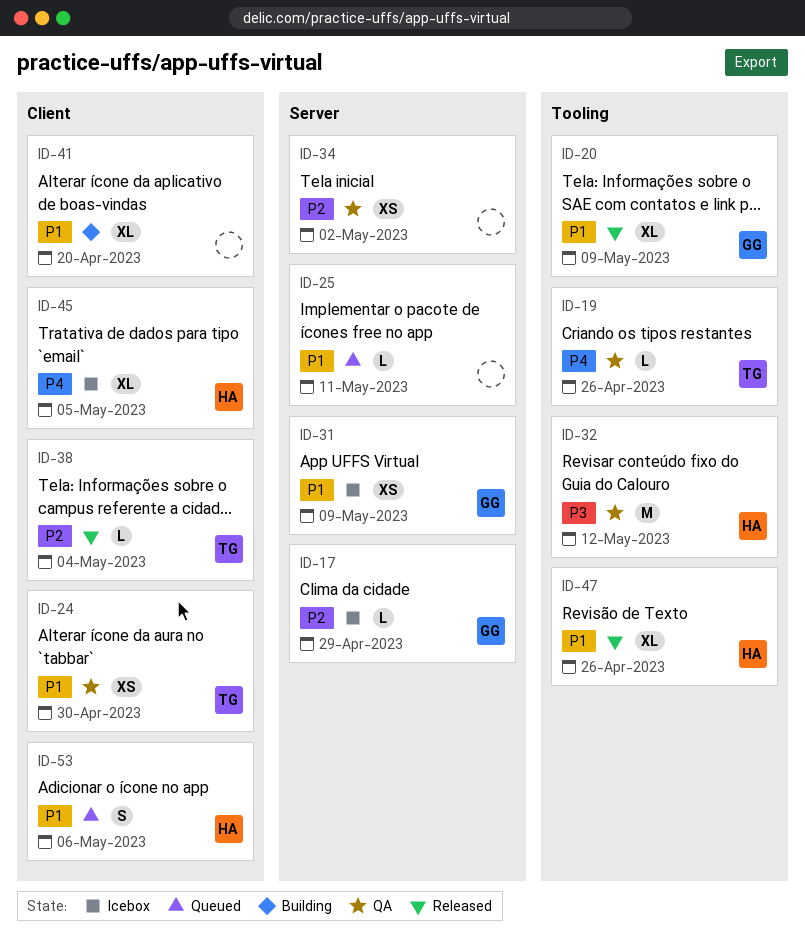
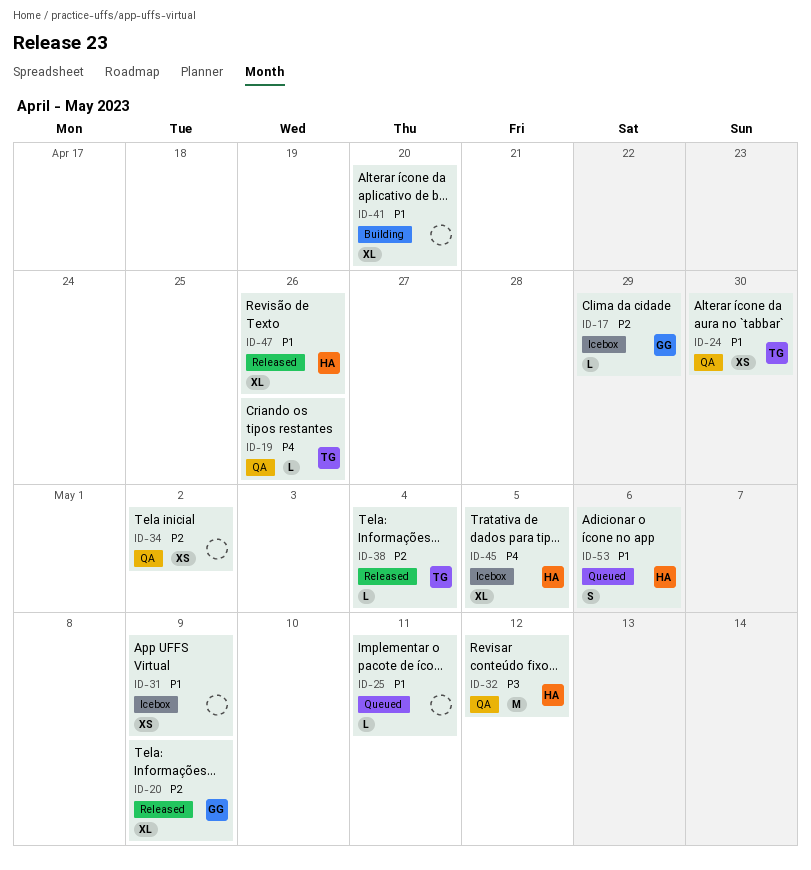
ID-20, priority: P1 -> P2
ID-31, owner: GG -> none

